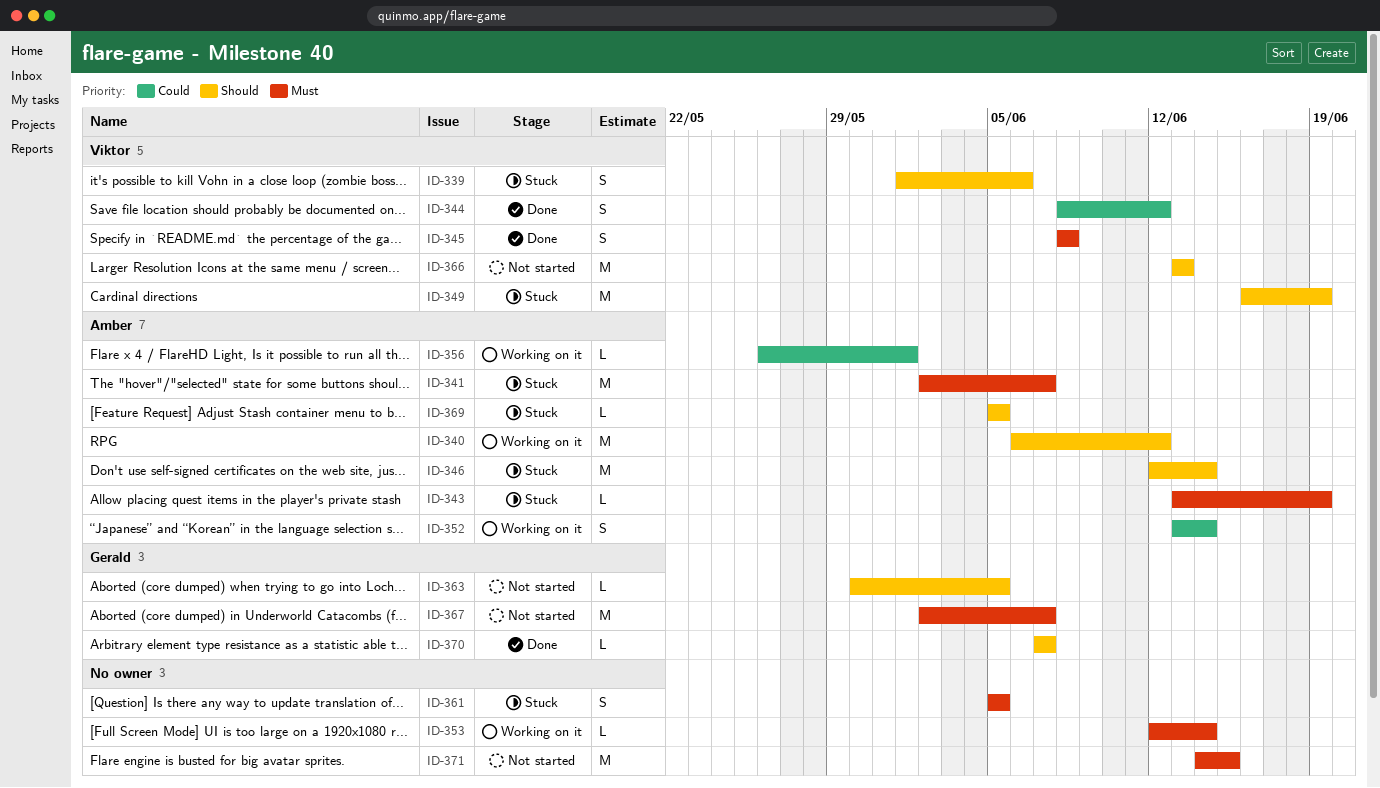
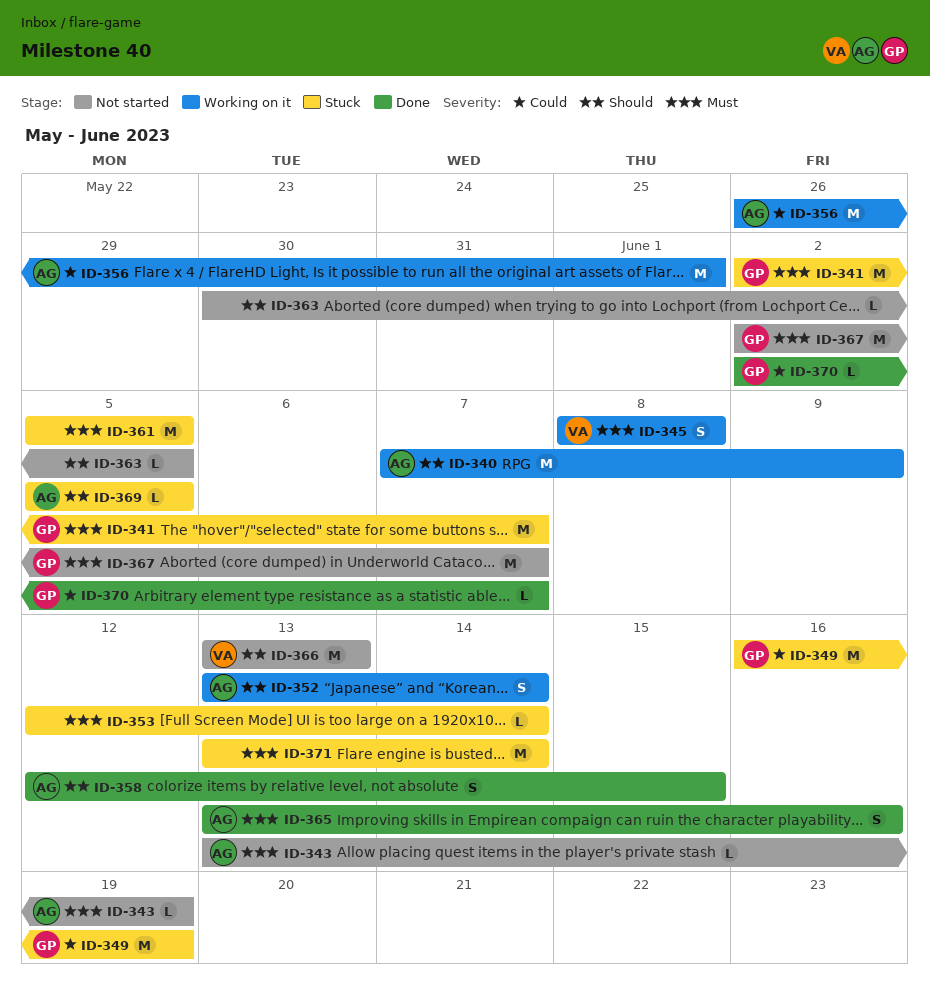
ID-339: present -> none
ID-340, start: Jun 6 -> Jun 7
ID-340, due: Jun 12 -> Jun 9
ID-341, owner: Amber -> Gerald
ID-343, status: Stuck -> Not started
ID-344: present -> none
ID-345, status: Done -> Working on it
ID-346: present -> none
ID-349, owner: Viktor -> Gerald
ID-349, priority: Should -> Could
ID-352, priority: Could -> Should
ID-353, status: Working on it -> Stuck
ID-356, estimate: L -> M
ID-358: none -> present
ID-361, estimate: S -> M
ID-363, owner: Gerald -> none
ID-365: none -> present
ID-370, priority: Should -> Could
ID-370, start: Jun 7 -> Jun 2
ID-371, status: Not started -> Stuck
ID-371, start: Jun 14 -> Jun 13
ID-371, due: Jun 15 -> Jun 14

